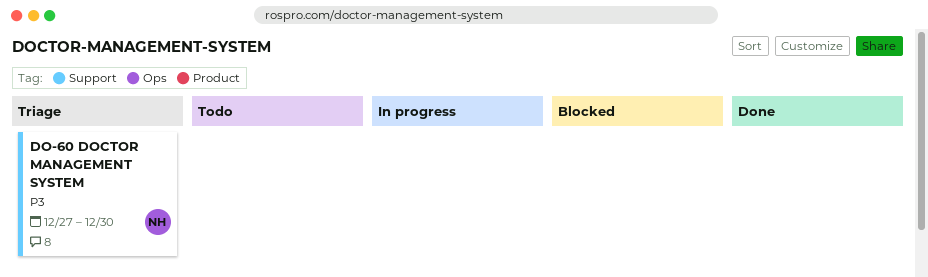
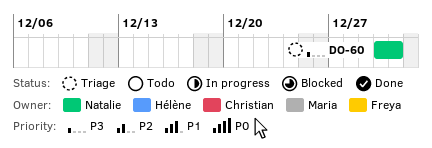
DO-60, start: Dec 27 -> Dec 30
DO-60, due: Dec 30 -> Dec 31

